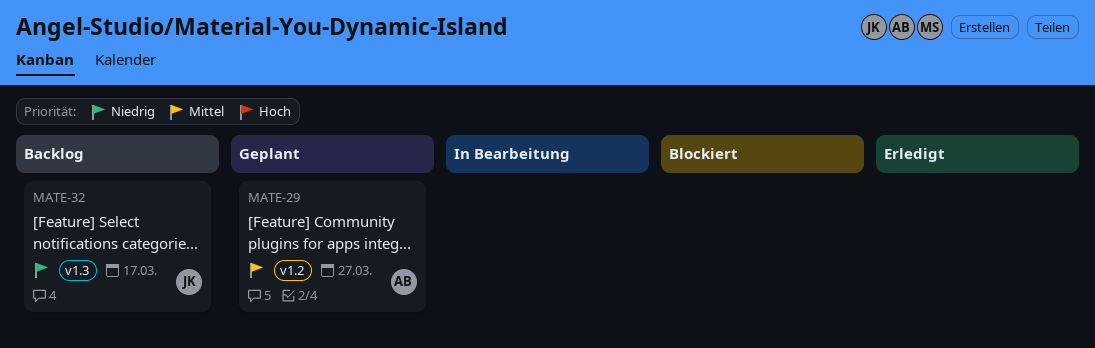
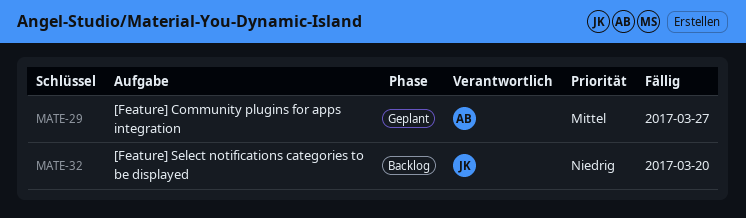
MATE-32, due: Mar 17 -> Mar 20

